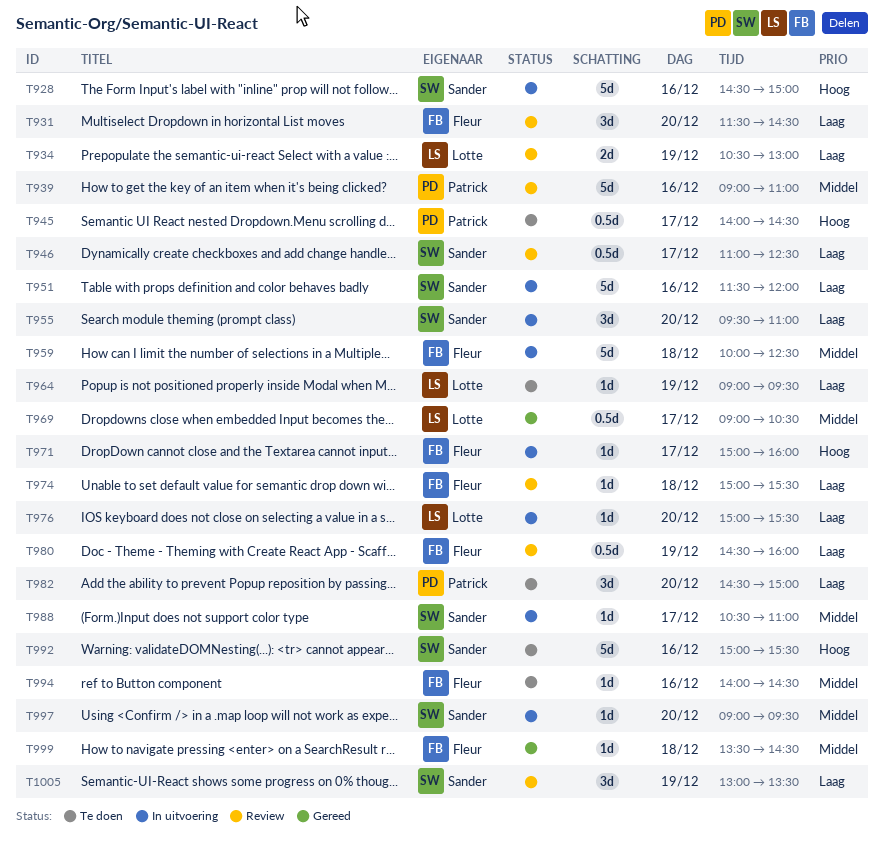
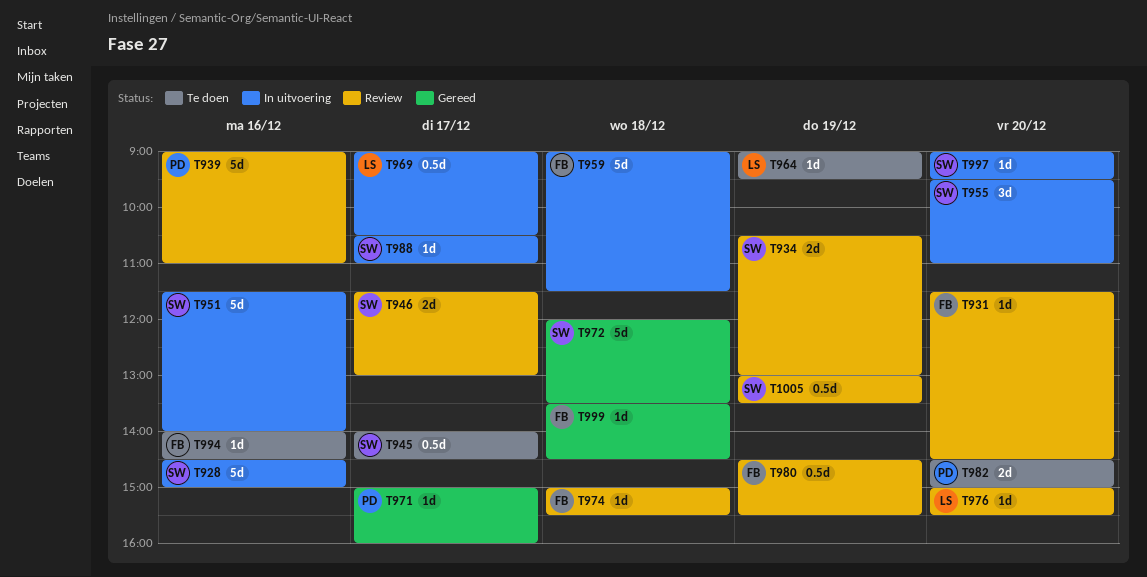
T931, estimate: 3d -> 1d
T934, owner: Lotte -> Sander
T945, owner: Patrick -> Sander
T946, estimate: 0.5d -> 2d
T946, begins: 11:00 -> 11:30
T946, ends: 12:30 -> 13:00
T951, ends: 12:00 -> 14:00
T959, begins: 10:00 -> 09:00
T959, ends: 12:30 -> 11:30
T969, status: Gereed -> In uitvoering
T971, status: In uitvoering -> Gereed
T971, owner: Fleur -> Patrick
T972: none -> present
T976, status: In uitvoering -> Review
T980, ends: 16:00 -> 15:30
T982, estimate: 3d -> 2d
T992: present -> none
T1005, estimate: 3d -> 0.5d

